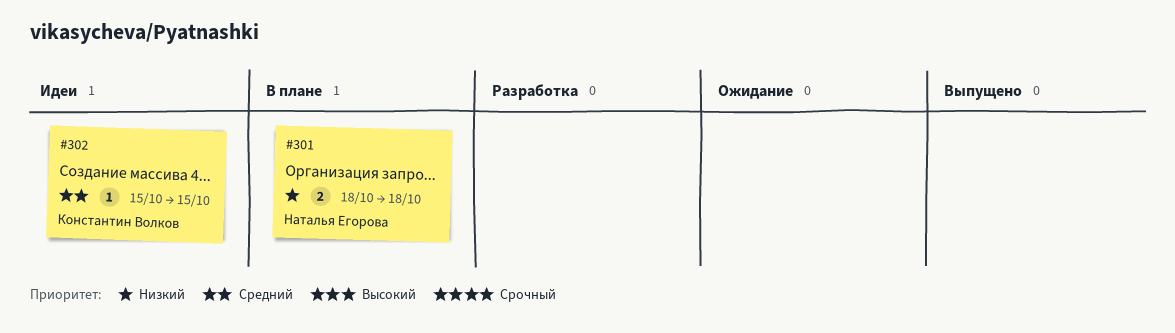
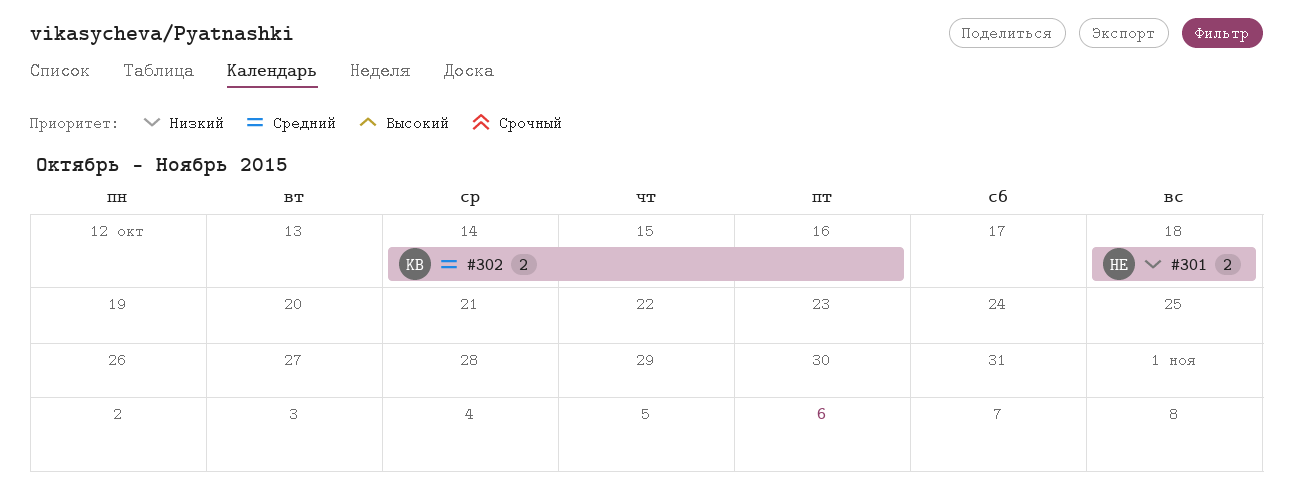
#302, estimate: 1 -> 2
#302, start: Oct 15 -> Oct 14
#302, due: Oct 15 -> Oct 16

